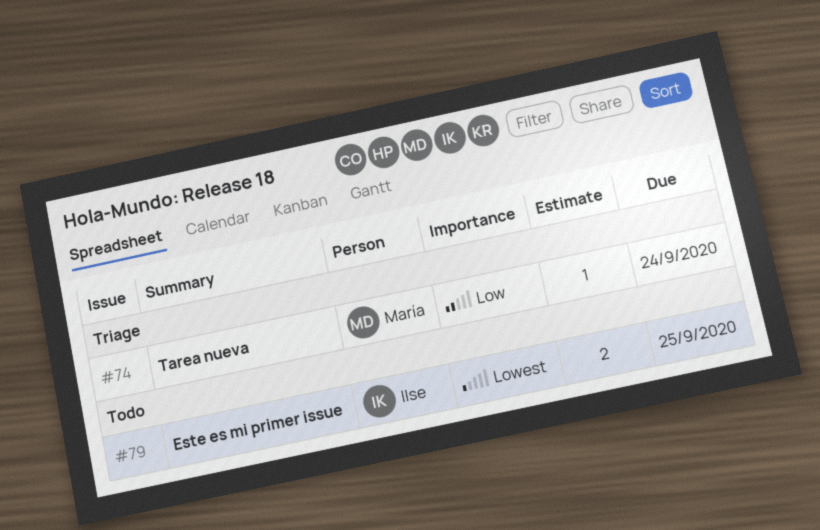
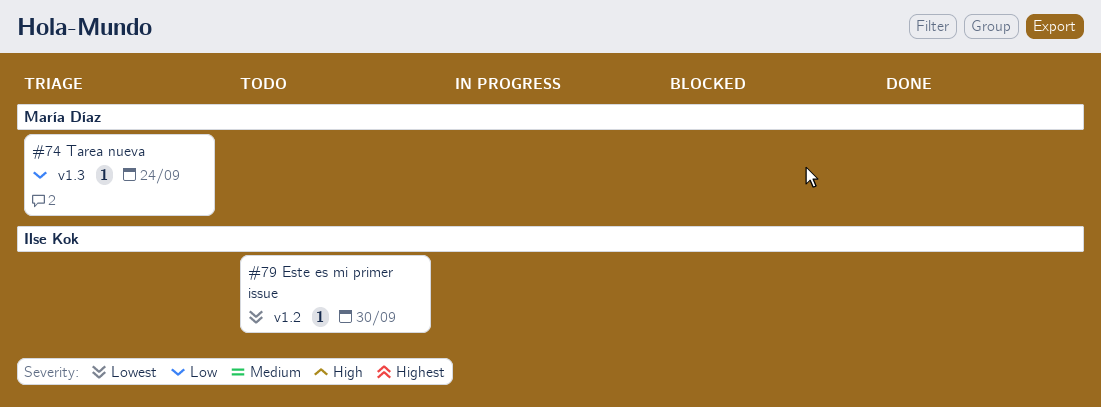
#79, estimate: 2 -> 1
#79, due: Sep 25 -> Sep 30

